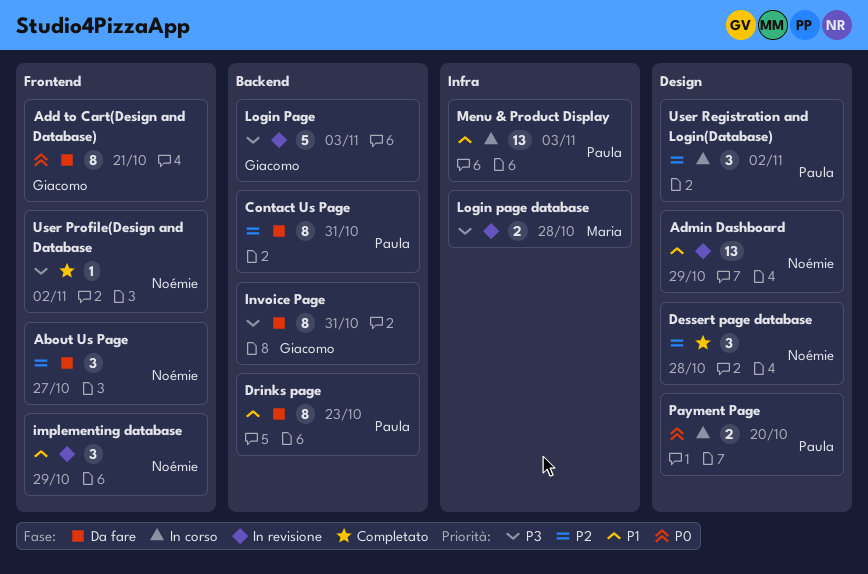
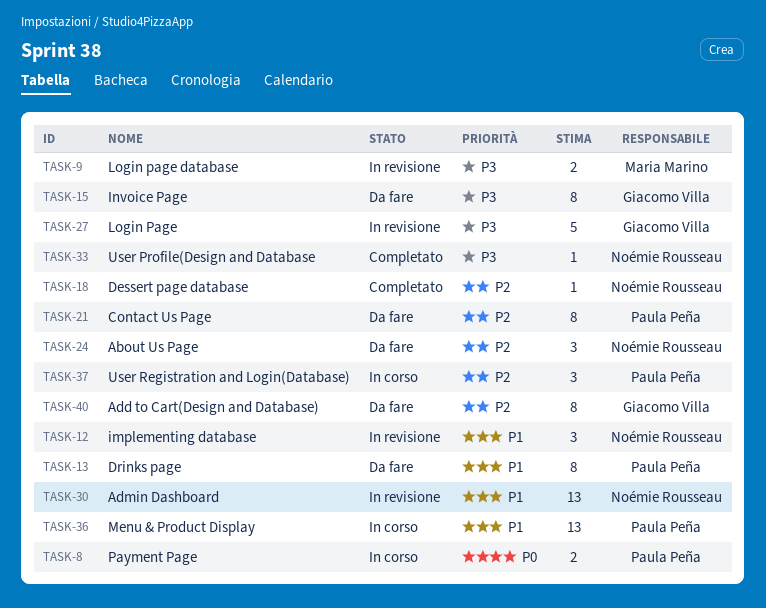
Add to Cart(Design and Database), priority: P0 -> P2
Dessert page database, estimate: 3 -> 1

